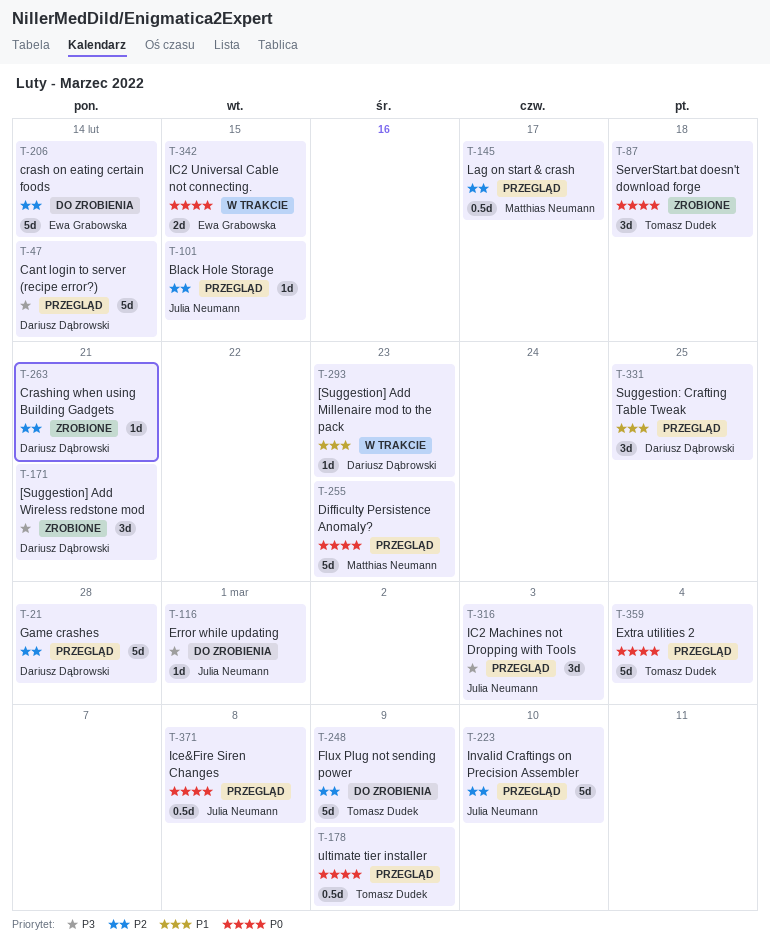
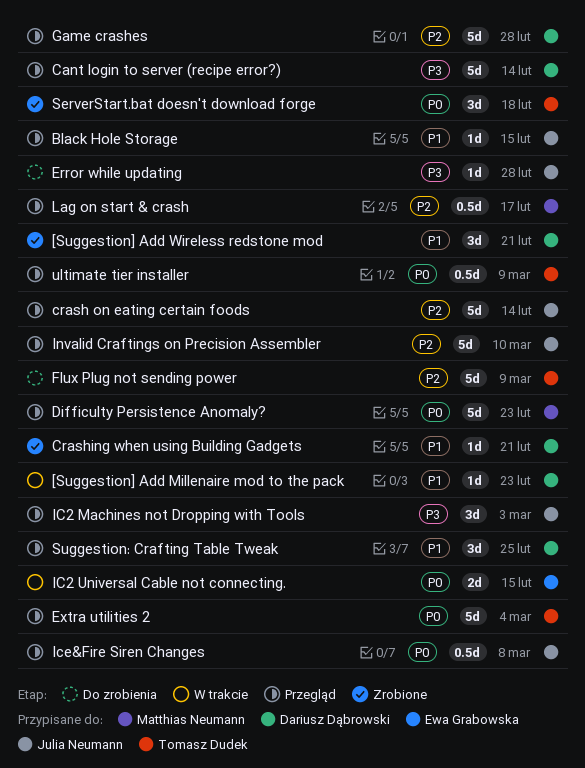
[Suggestion] Add Wireless redstone mod, priority: P3 -> P1
Black Hole Storage, priority: P2 -> P1
crash on eating certain foods, status: Do zrobienia -> Przegląd
crash on eating certain foods, owner: Ewa Grabowska -> Julia Neumann
Crashing when using Building Gadgets, priority: P2 -> P1
Error while updating, due: Mar 1 -> Feb 28

